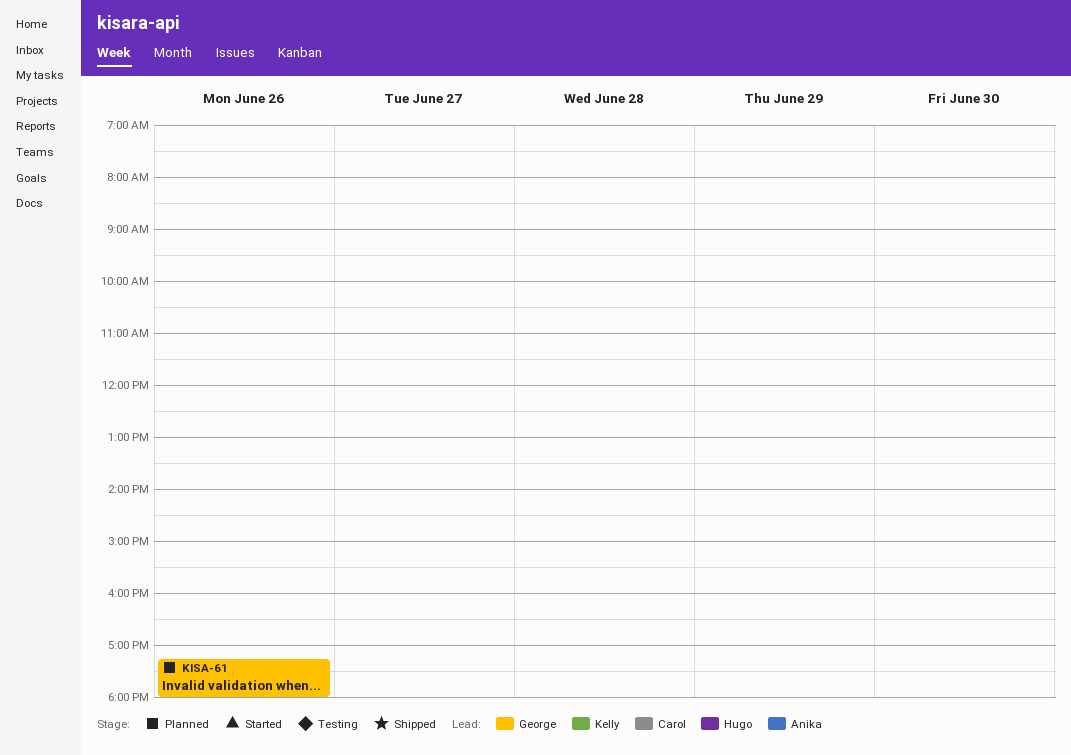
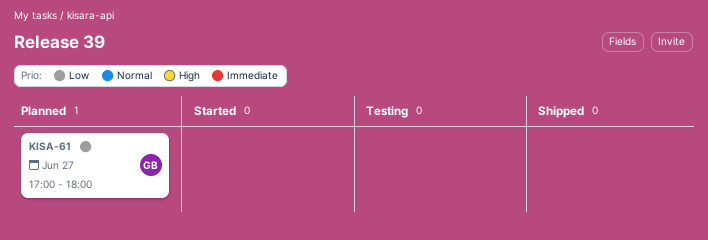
KISA-61, day: Jun 26 -> Jun 27
KISA-61, begins: 17:15 -> 17:00

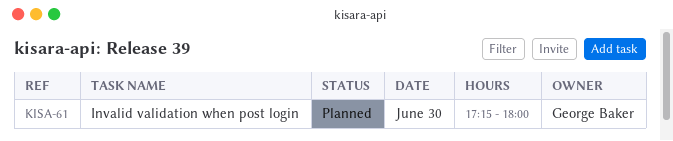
KISA-61, day: Jun 27 -> Jun 30
KISA-61, begins: 17:00 -> 17:15

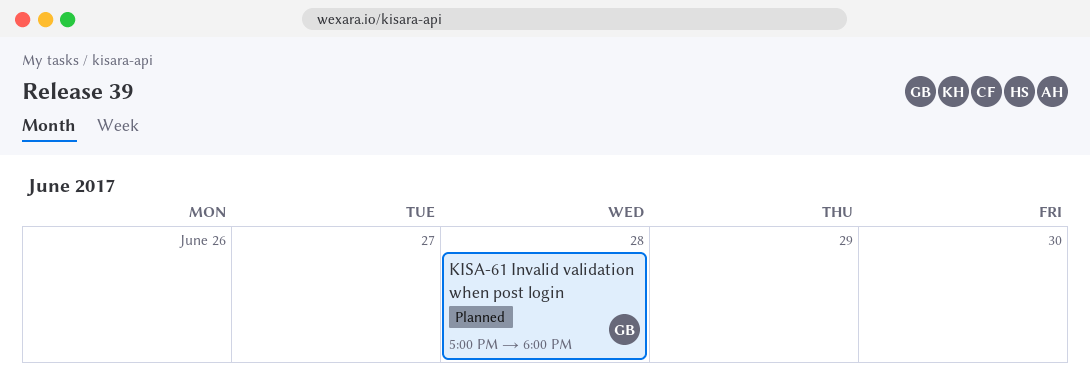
KISA-61, day: Jun 30 -> Jun 28
KISA-61, begins: 17:15 -> 17:00

